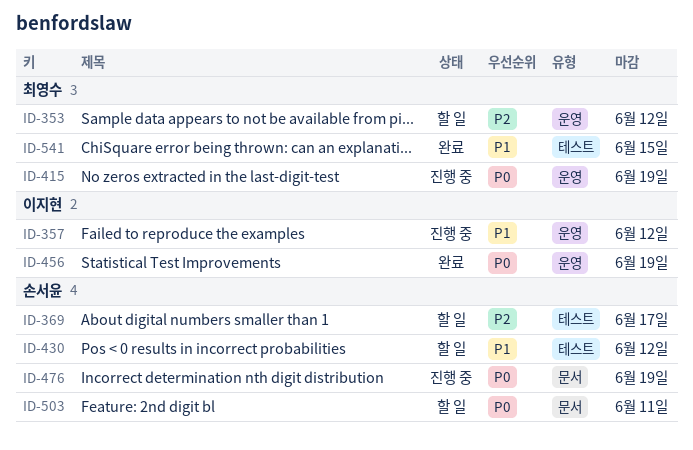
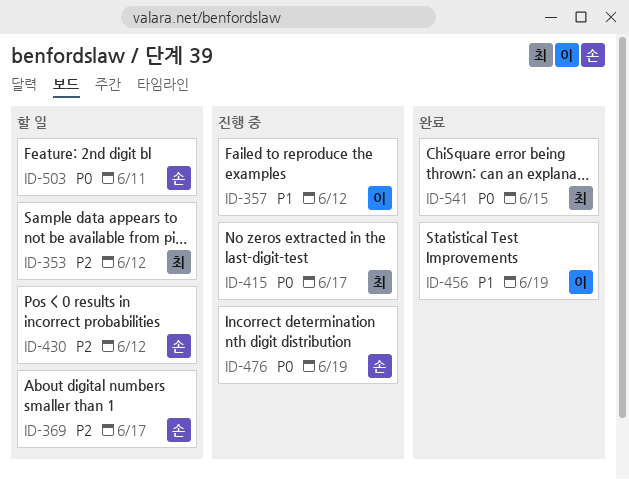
ID-415, due: Jun 19 -> Jun 17
ID-430, priority: P1 -> P2
ID-456, priority: P0 -> P1
ID-541, priority: P1 -> P0

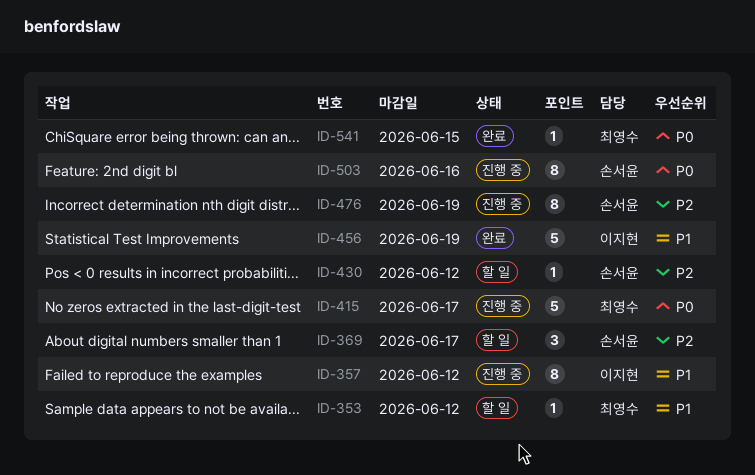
ID-353, priority: P2 -> P1
ID-476, priority: P0 -> P2
ID-503, status: 할 일 -> 진행 중
ID-503, due: Jun 11 -> Jun 16

